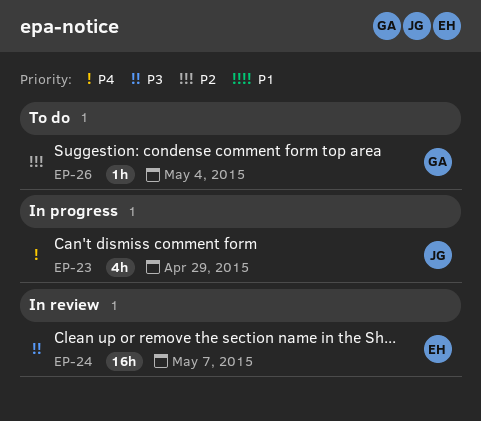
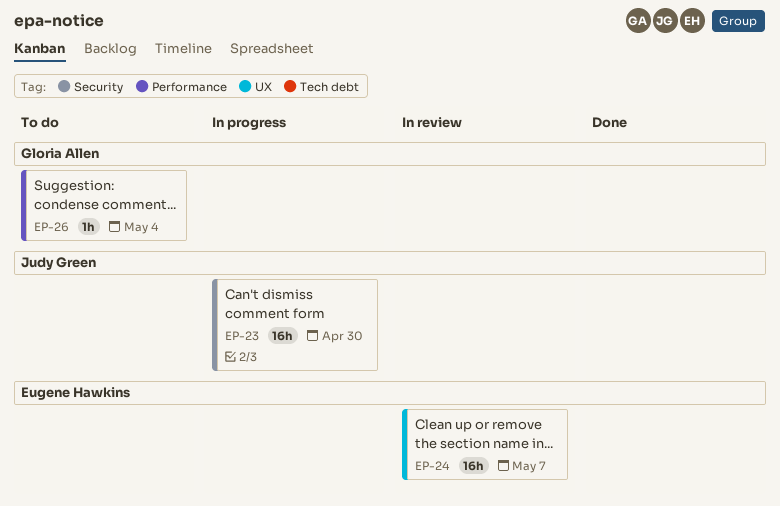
EP-23, estimate: 4h -> 16h
EP-23, due: Apr 29 -> Apr 30

